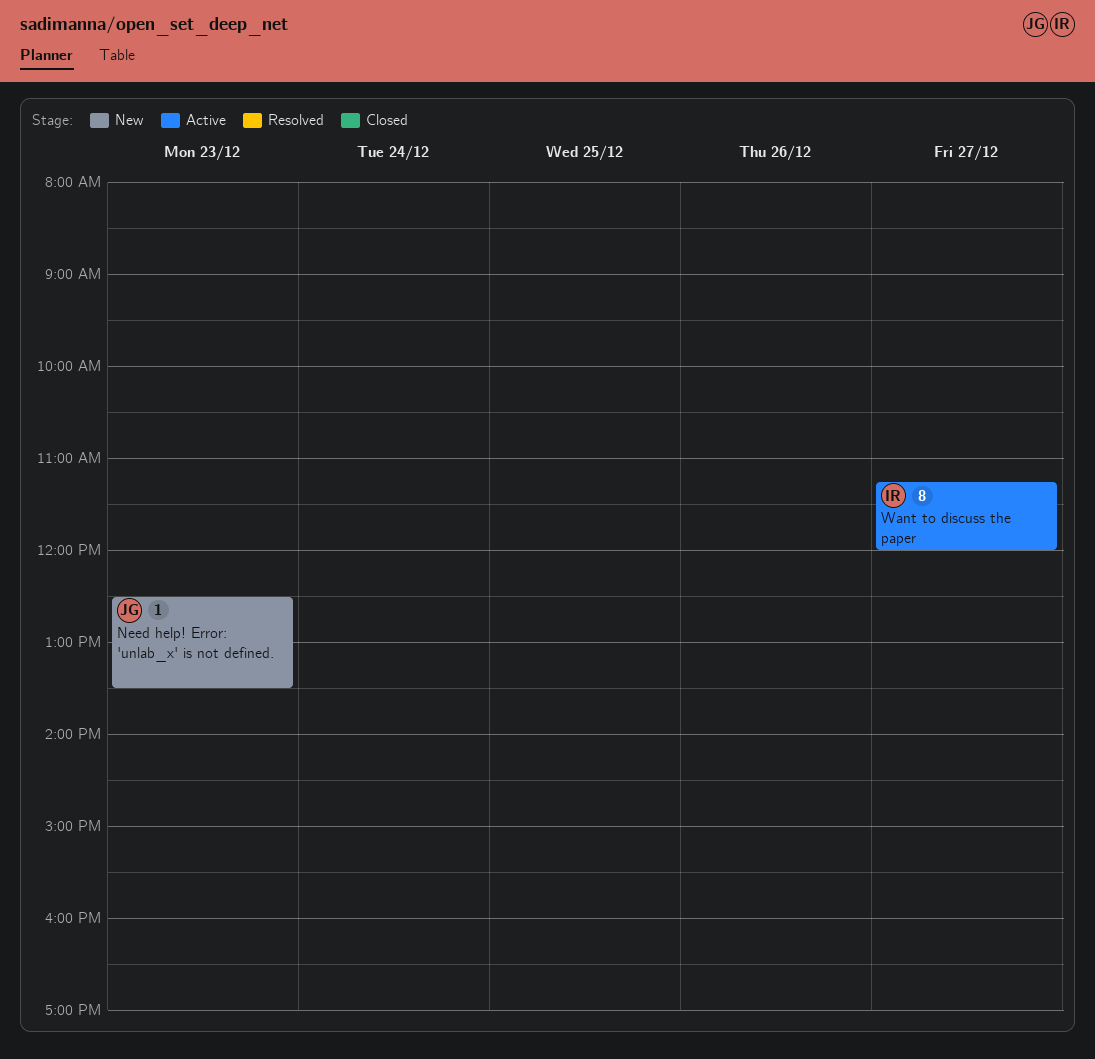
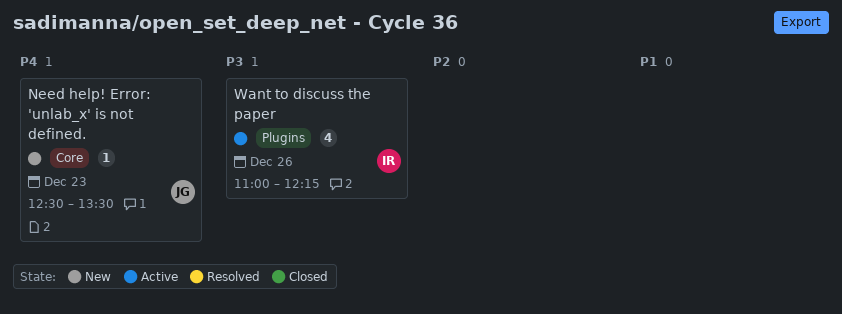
Want to discuss the paper, estimate: 8 -> 4
Want to discuss the paper, day: Dec 27 -> Dec 26
Want to discuss the paper, begins: 11:15 -> 11:00
Want to discuss the paper, ends: 12:00 -> 12:15

